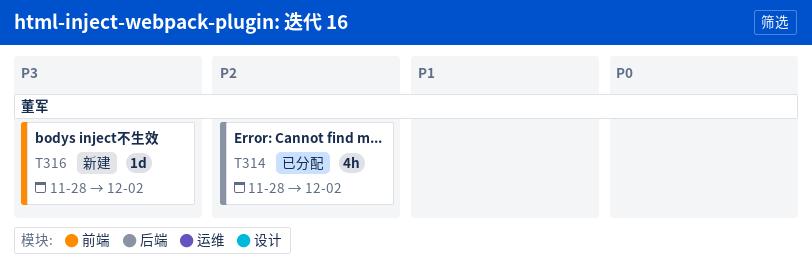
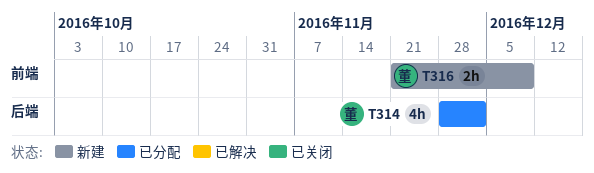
T316, estimate: 1d -> 2h
T316, start: Nov 28 -> Nov 21
T316, due: Dec 2 -> Dec 9

